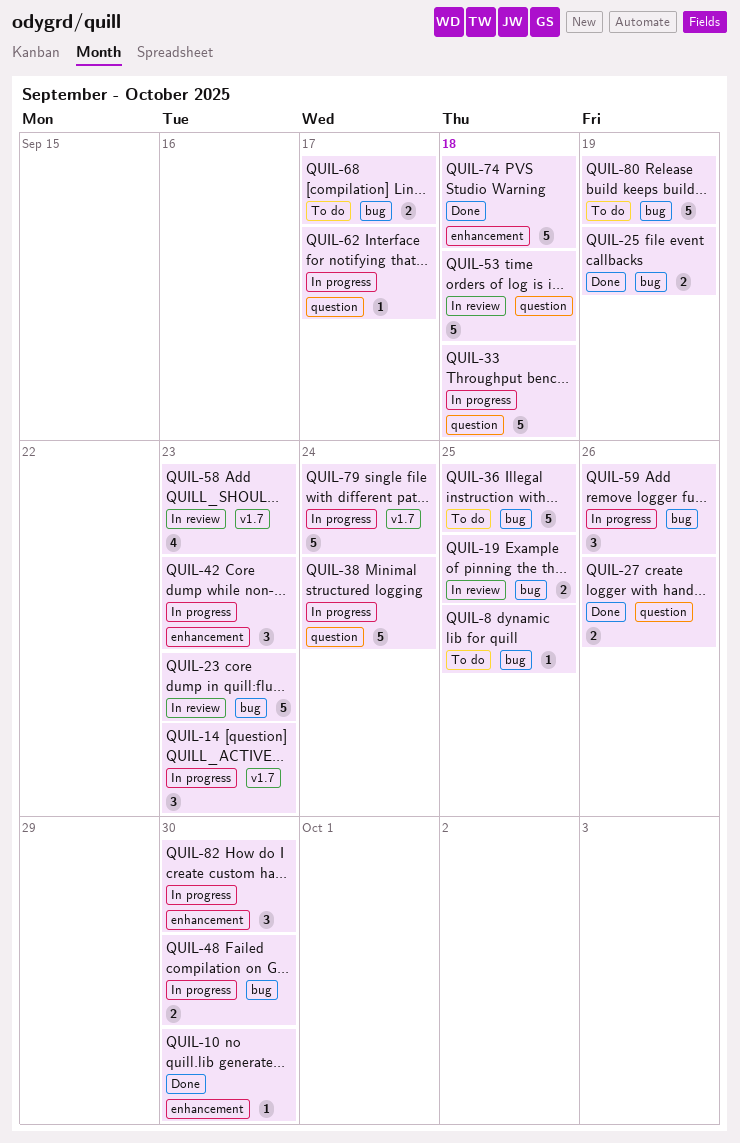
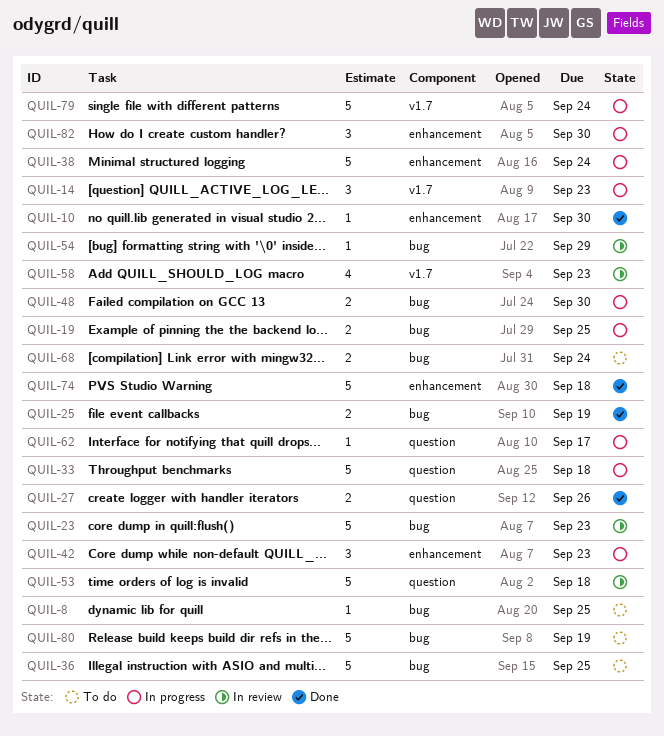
QUIL-19, status: In review -> In progress
QUIL-38, label: question -> enhancement
QUIL-54: none -> present
QUIL-59: present -> none
QUIL-68, due: Sep 17 -> Sep 24

